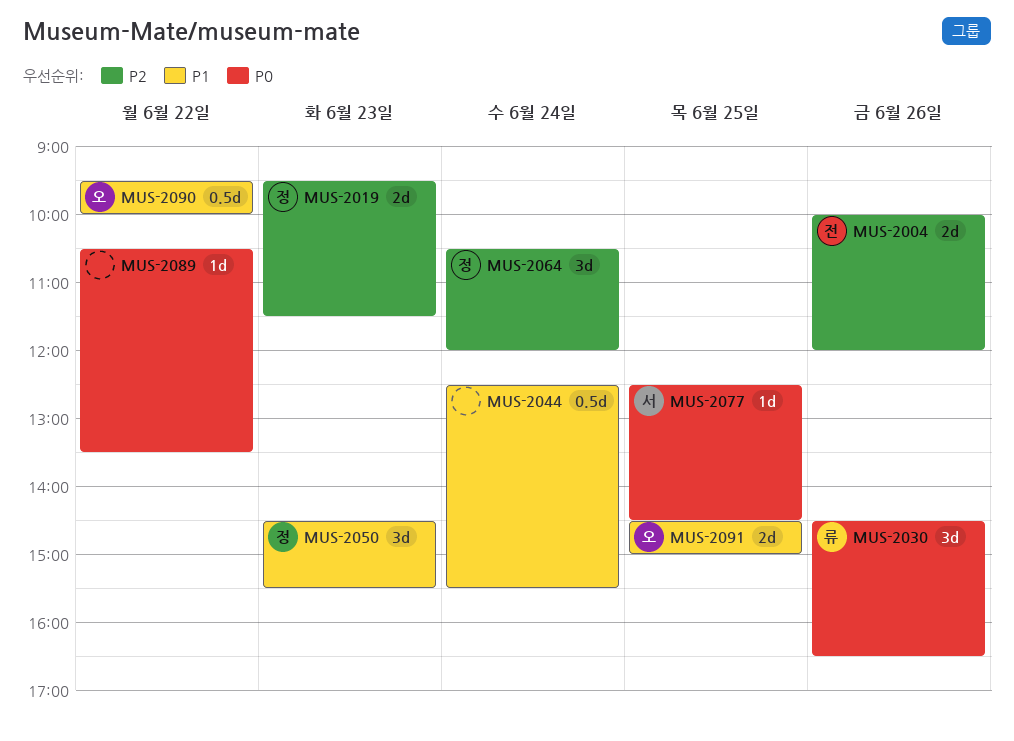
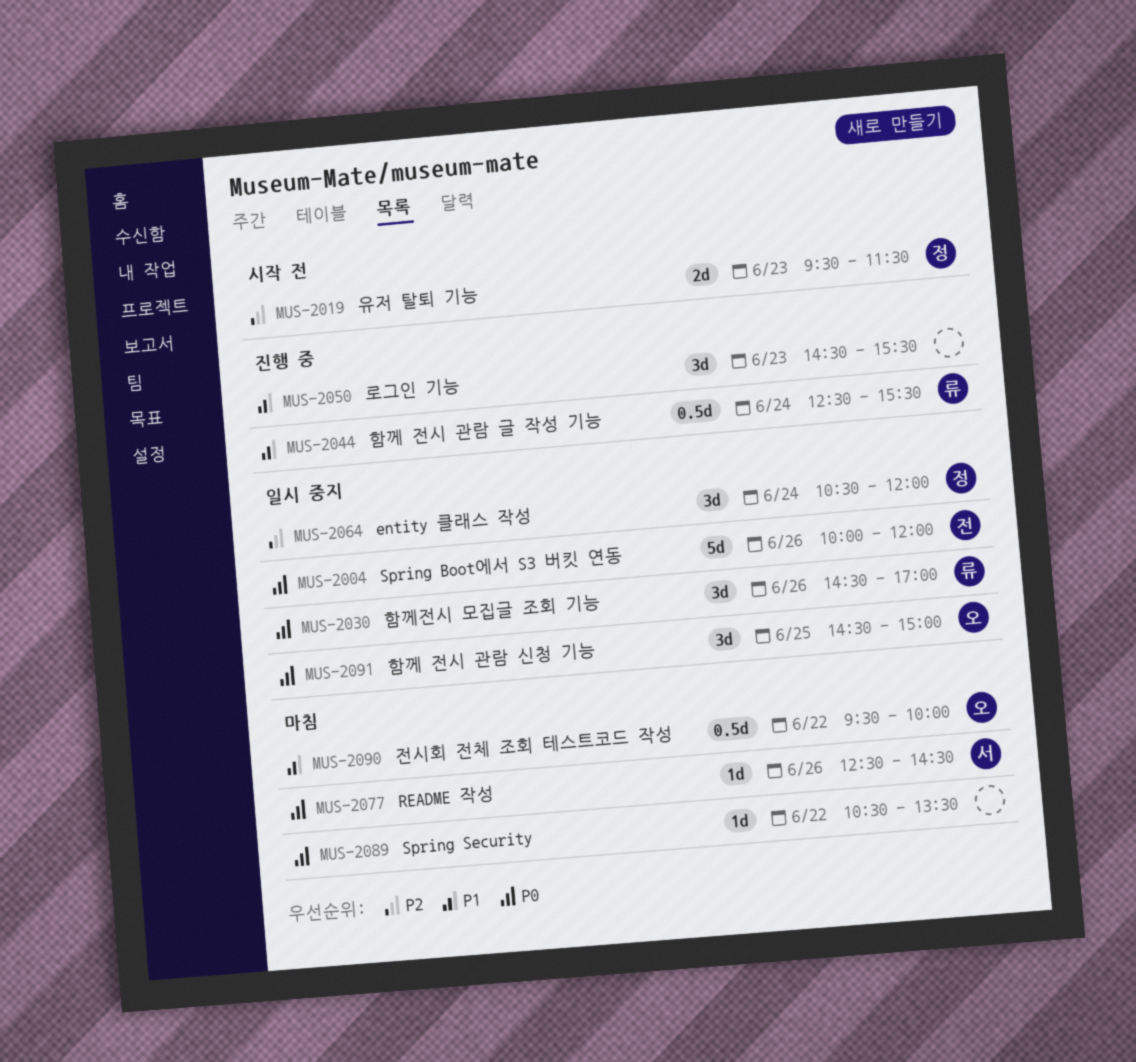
MUS-2004, priority: P2 -> P0
MUS-2004, estimate: 2d -> 5d
MUS-2030, ends: 16:30 -> 17:00
MUS-2044, owner: none -> 류
MUS-2050, owner: 정 -> none
MUS-2077, day: Jun 25 -> Jun 26
MUS-2091, priority: P1 -> P0
MUS-2091, estimate: 2d -> 3d

